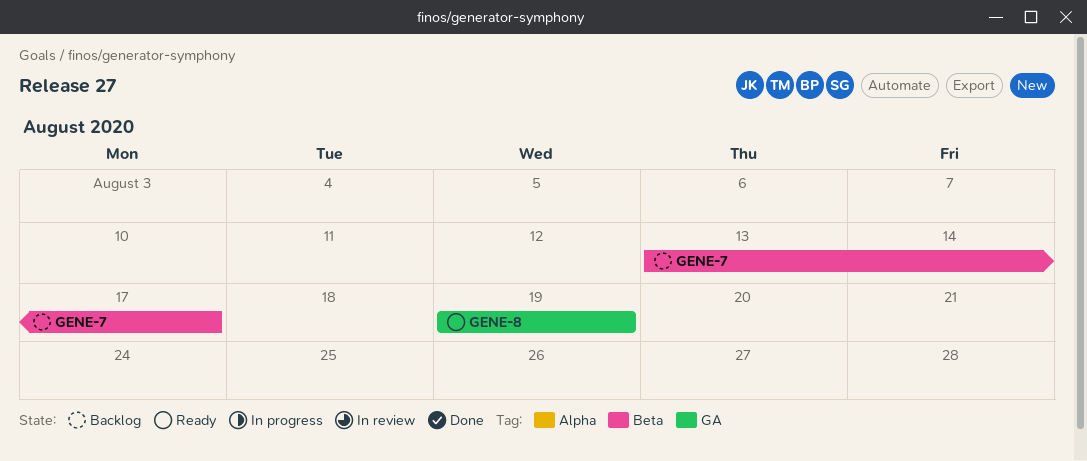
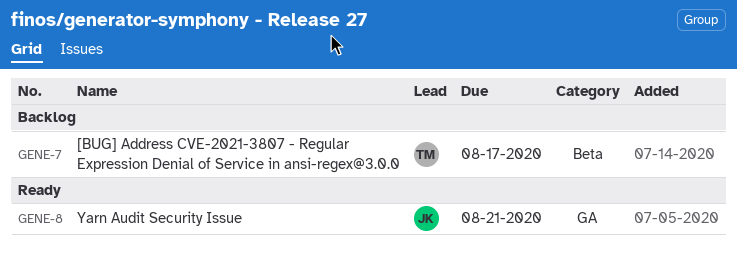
GENE-8, due: Aug 19 -> Aug 21

